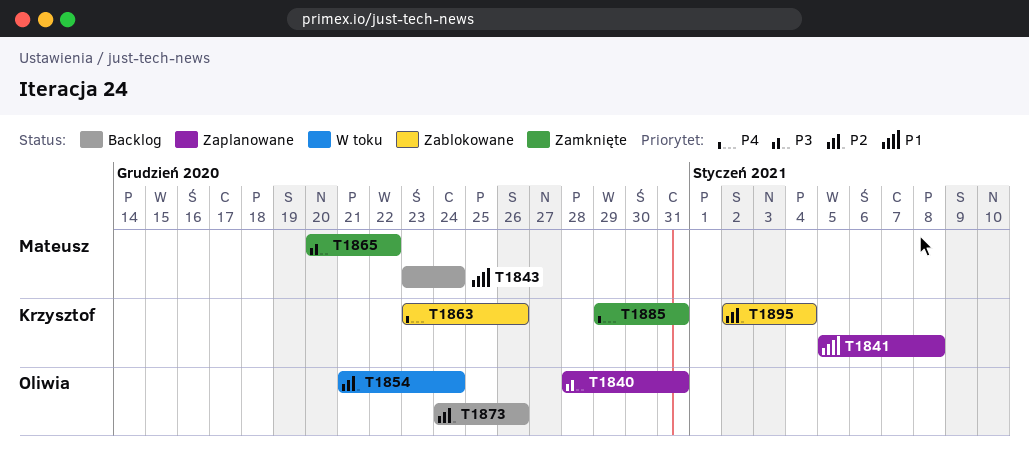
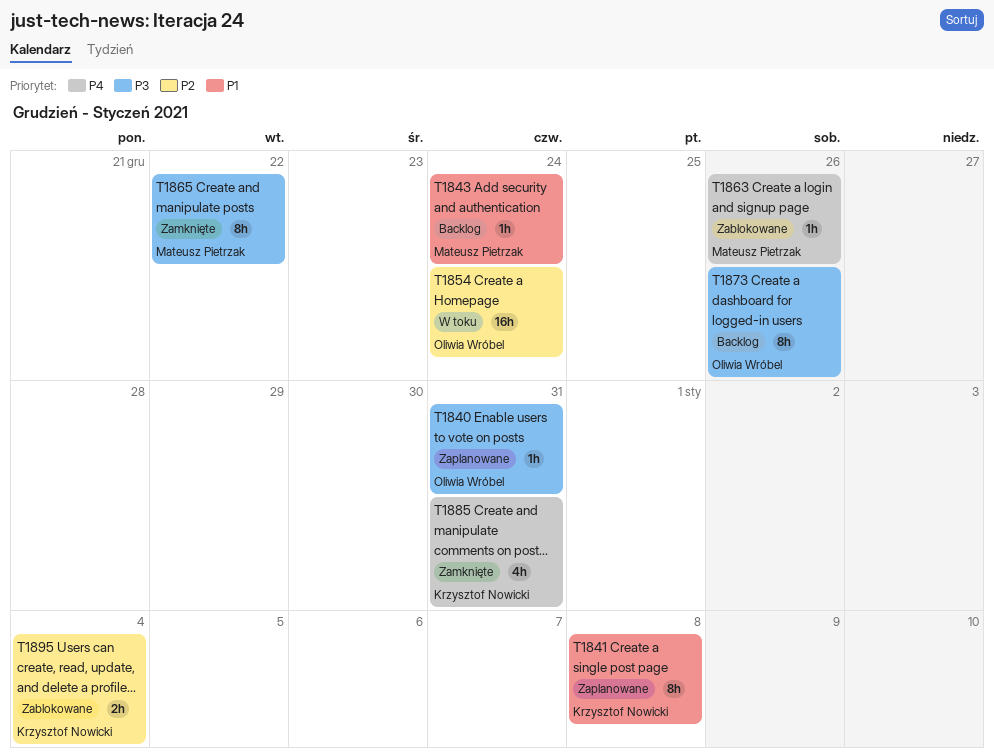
T1863, owner: Krzysztof Nowicki -> Mateusz Pietrzak
T1873, priority: P2 -> P3

